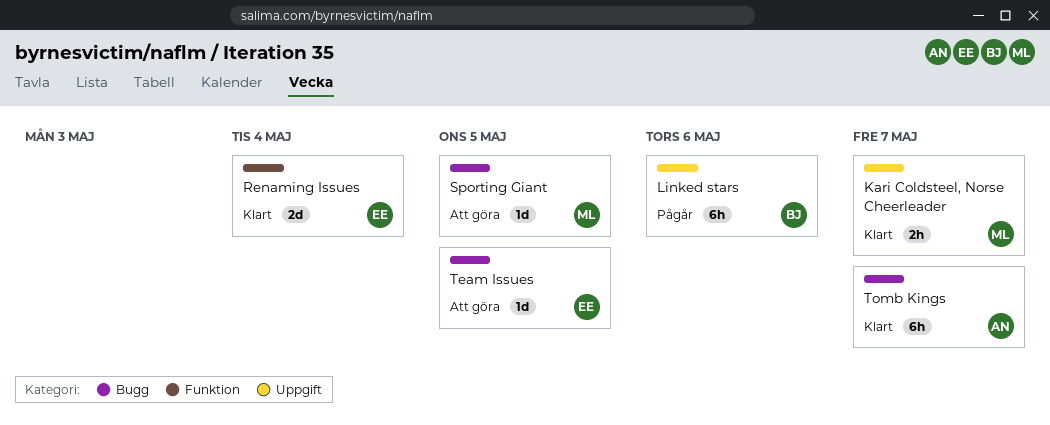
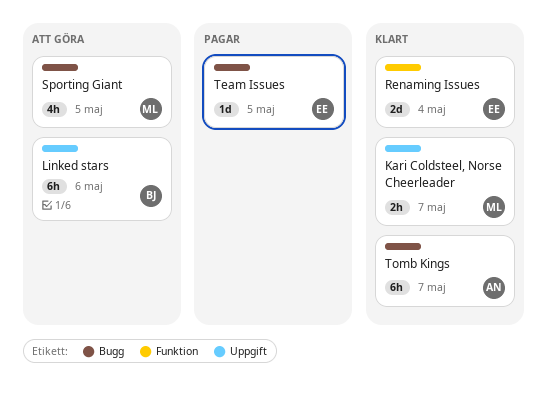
Linked stars, status: Pågår -> Att göra
Sporting Giant, estimate: 1d -> 4h
Team Issues, status: Att göra -> Pågår

